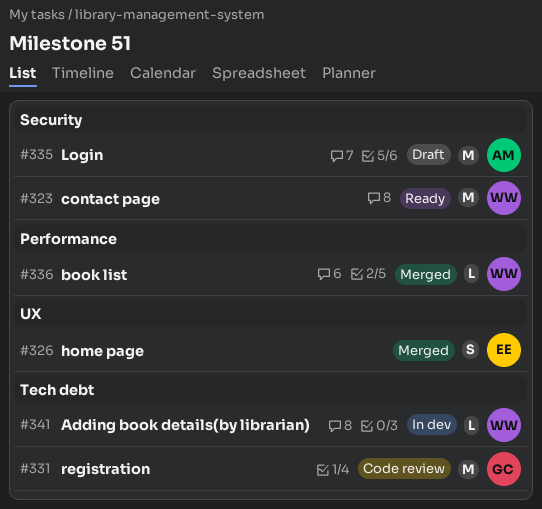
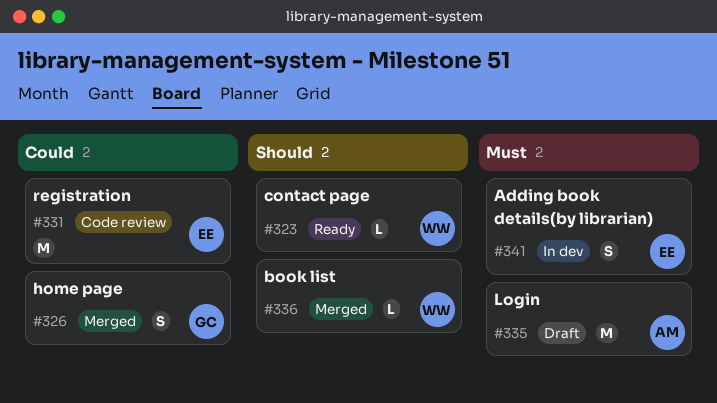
#323, estimate: M -> L
#326, owner: EE -> GC
#331, owner: GC -> EE
#341, owner: WW -> EE
#341, estimate: L -> S

